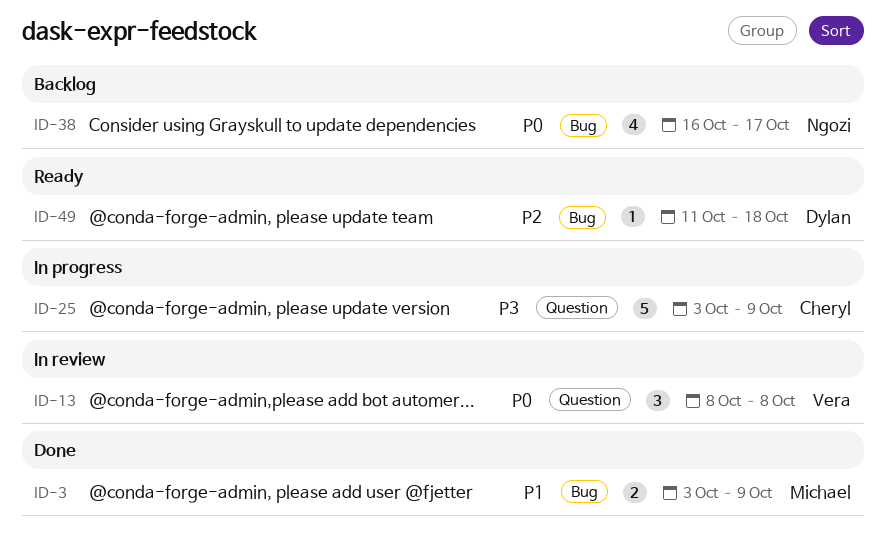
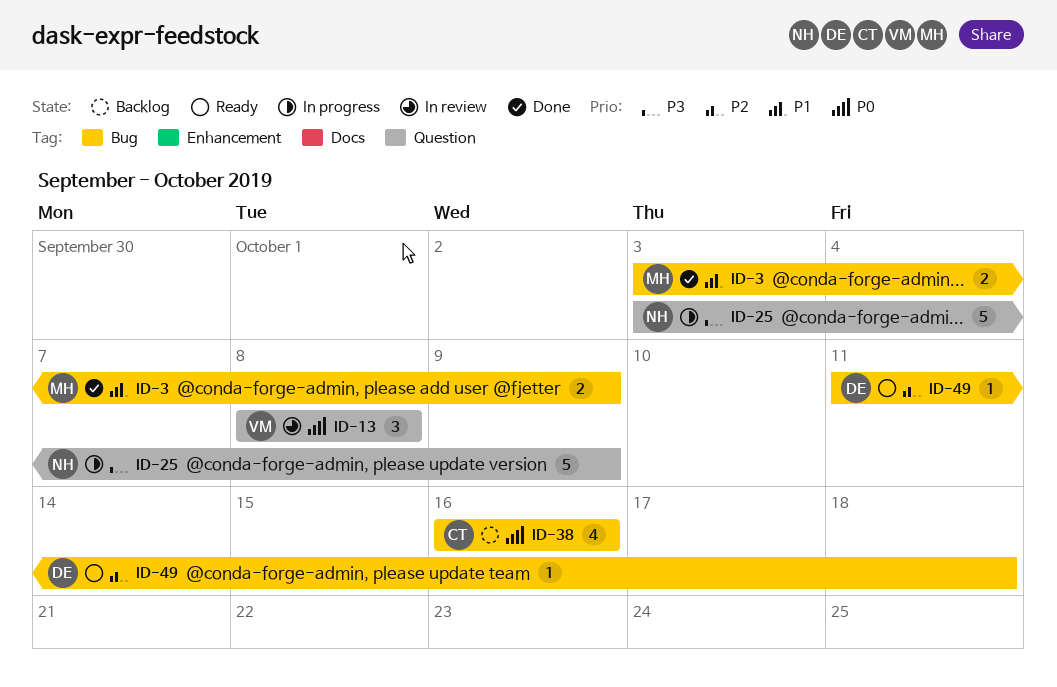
ID-25, owner: Cheryl -> Ngozi
ID-38, owner: Ngozi -> Cheryl
ID-38, due: Oct 17 -> Oct 16

